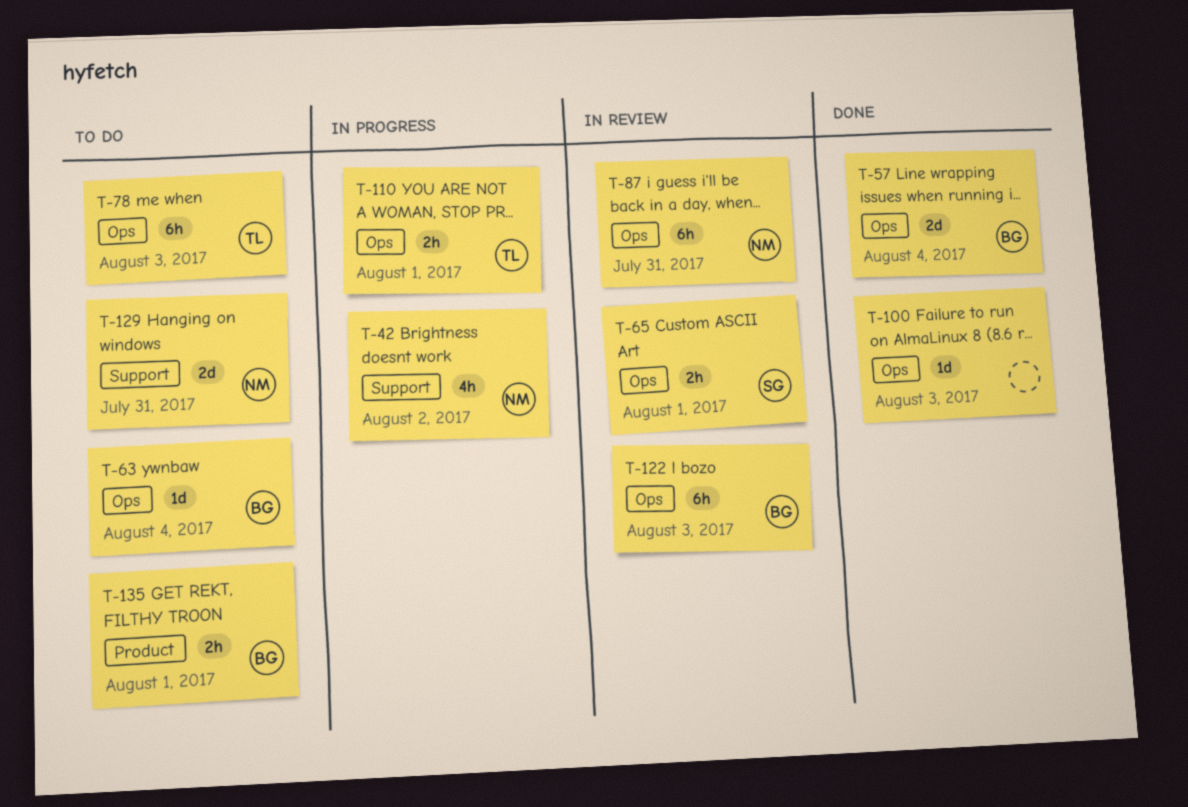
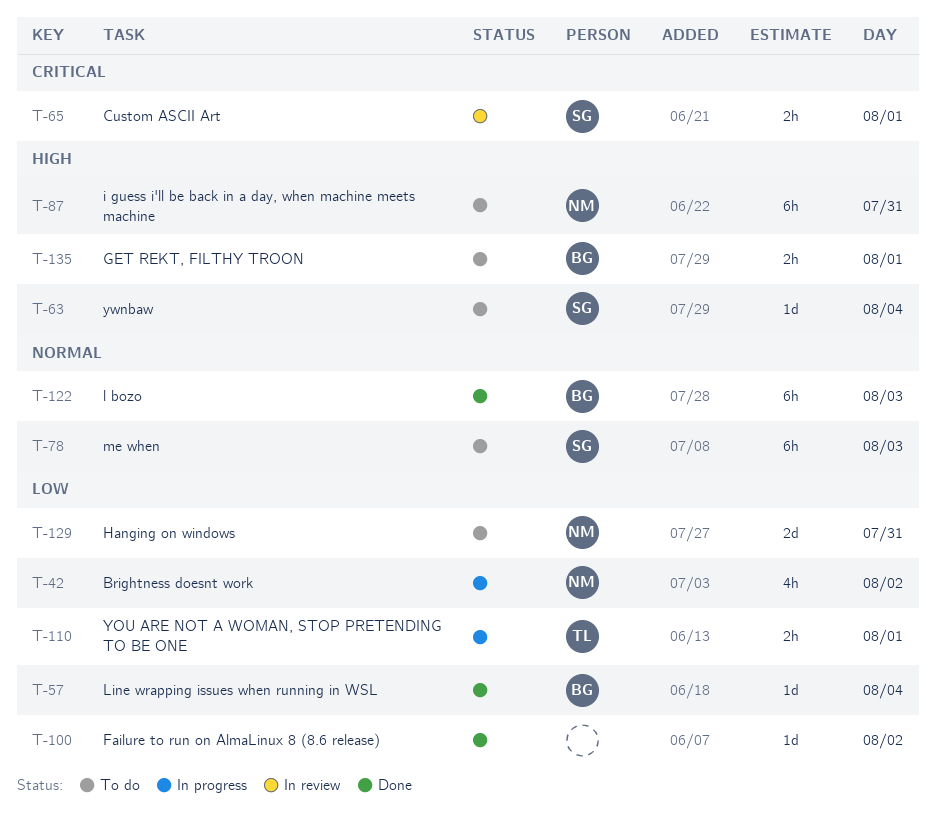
T-57, estimate: 2d -> 1d
T-63, owner: BG -> SG
T-78, owner: TL -> SG
T-87, status: In review -> To do
T-100, day: Aug 3 -> Aug 2
T-122, status: In review -> Done

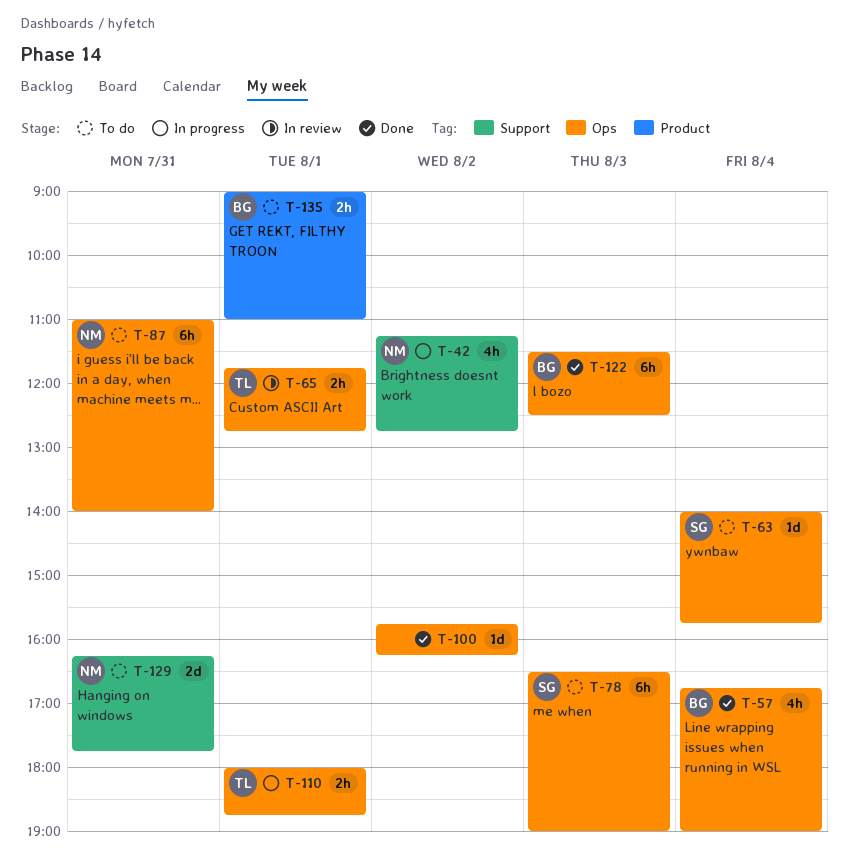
T-57, estimate: 1d -> 4h
T-65, owner: SG -> TL

